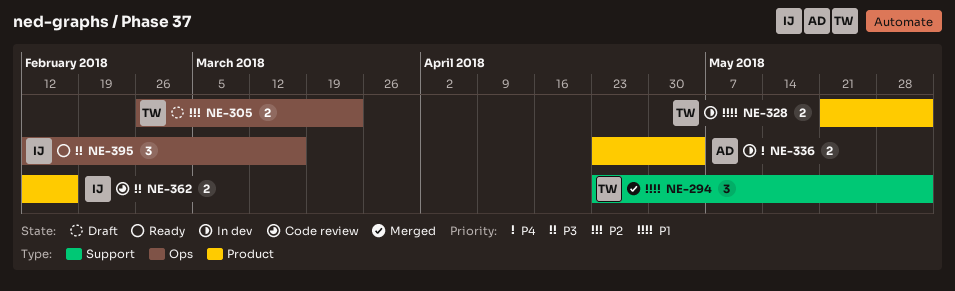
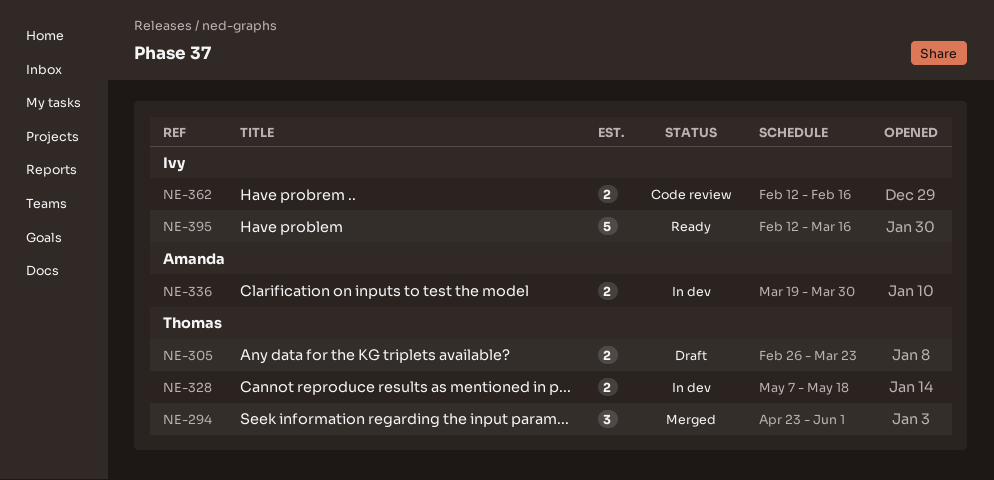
NE-328, start: May 21 -> May 7
NE-328, due: Jun 1 -> May 18
NE-336, start: Apr 23 -> Mar 19
NE-336, due: May 4 -> Mar 30
NE-395, estimate: 3 -> 5

